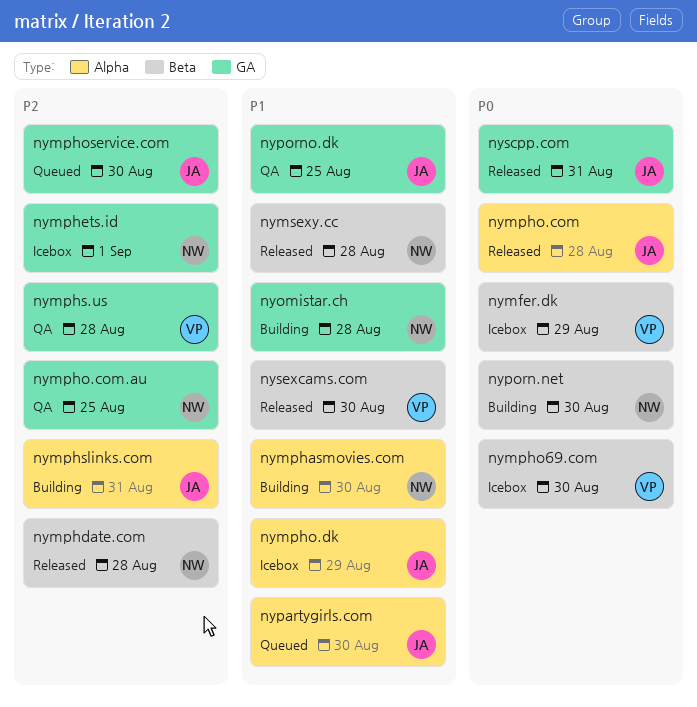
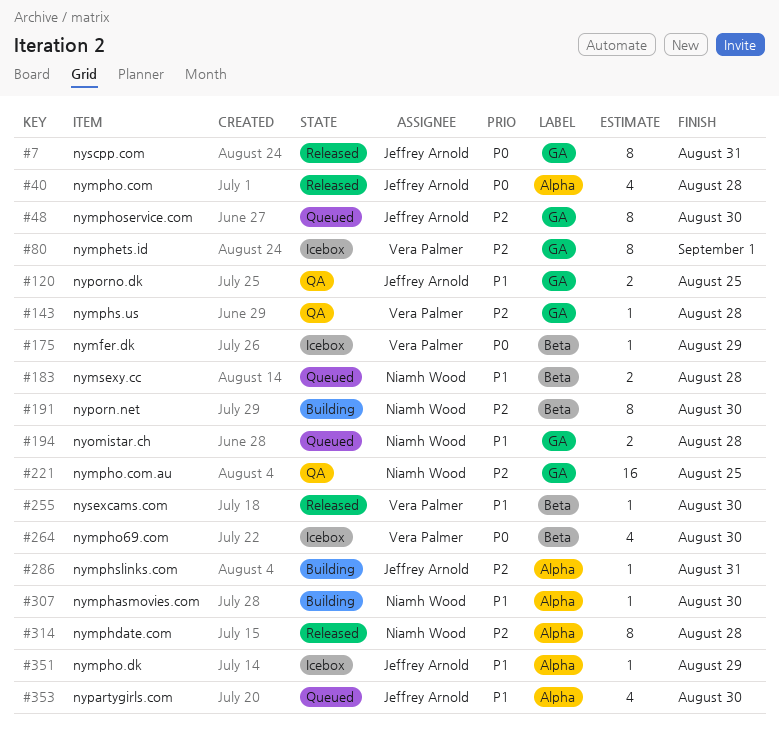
nymphdate.com, label: Beta -> Alpha
nymphets.id, owner: Niamh Wood -> Vera Palmer
nymsexy.cc, status: Released -> Queued
nyomistar.ch, status: Building -> Queued
nyporn.net, priority: P0 -> P2

